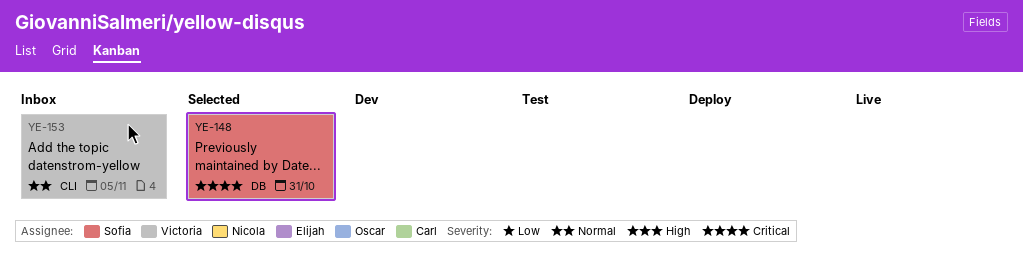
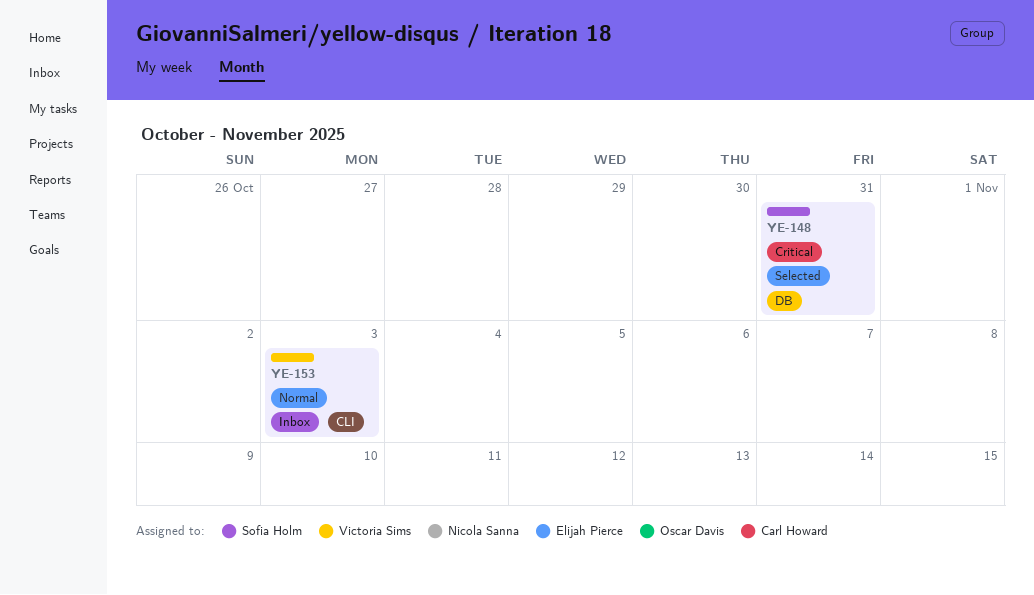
YE-153, due: Nov 5 -> Nov 3

